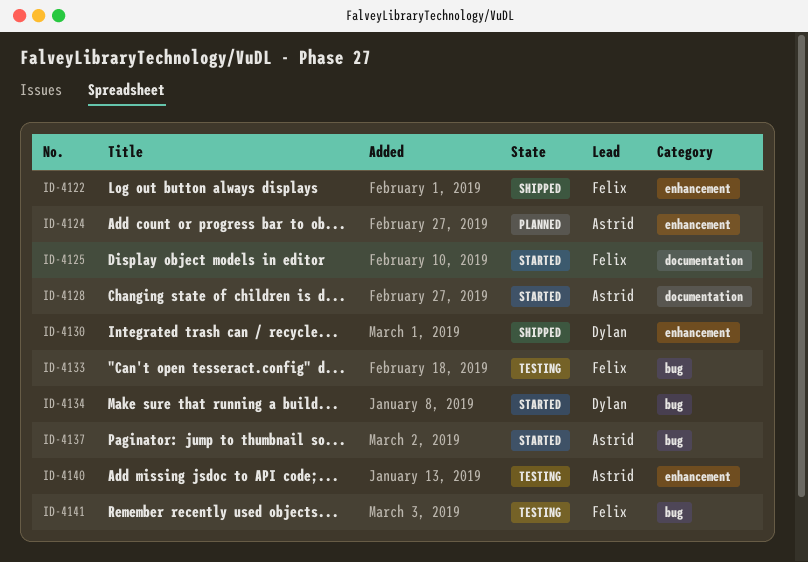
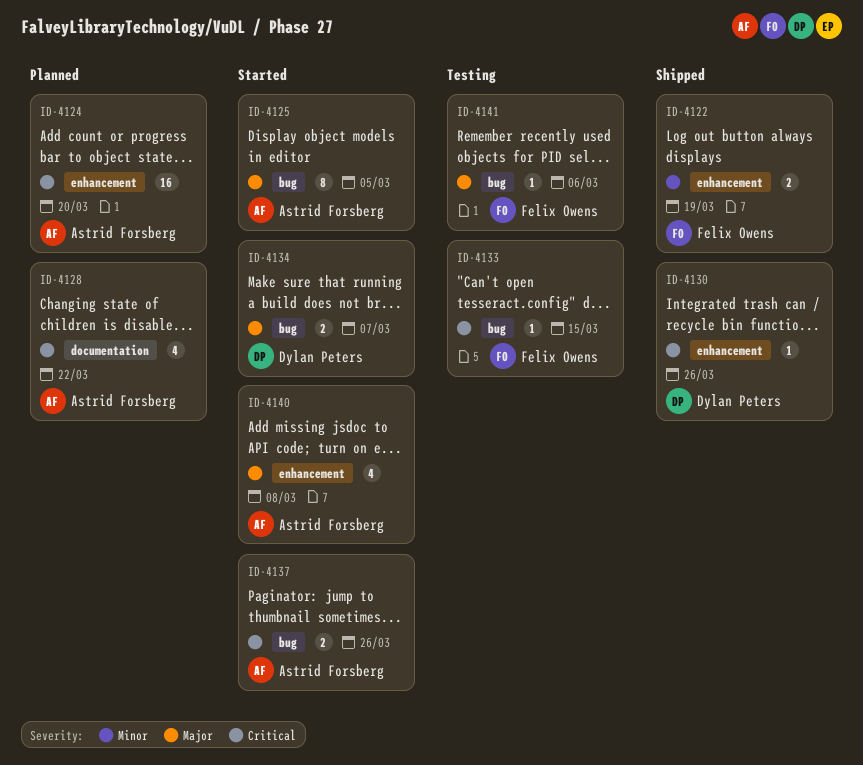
ID-4125, owner: Felix Owens -> Astrid Forsberg
ID-4125, label: documentation -> bug
ID-4128, status: Started -> Planned
ID-4140, status: Testing -> Started

